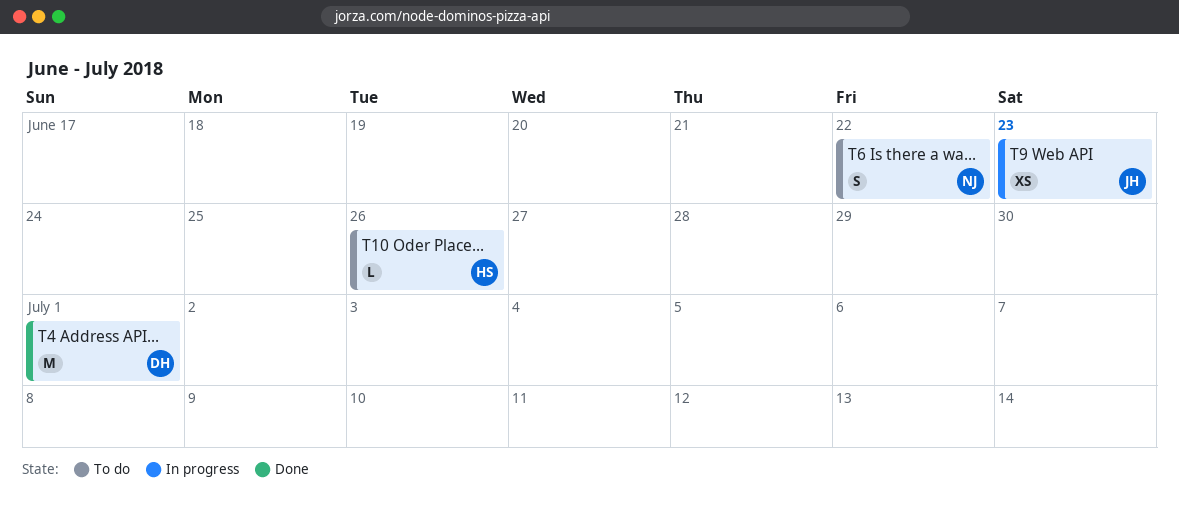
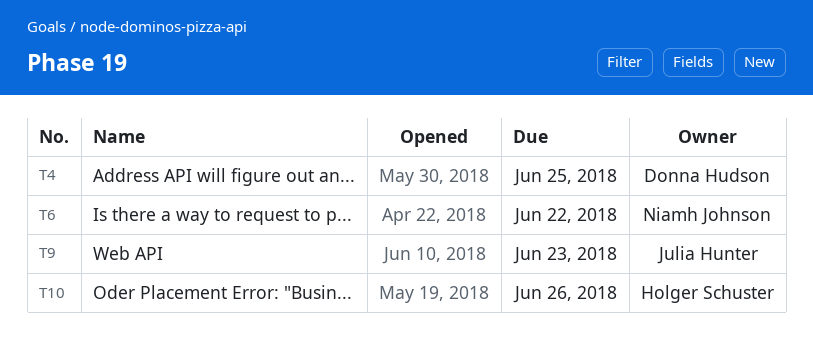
T4, due: Jul 1 -> Jun 25

